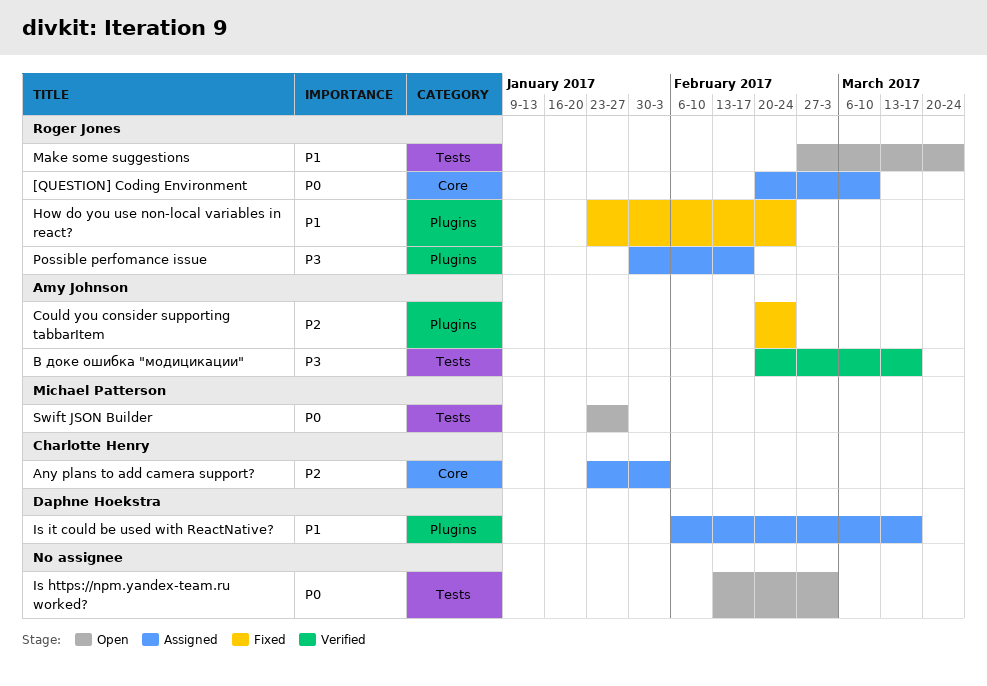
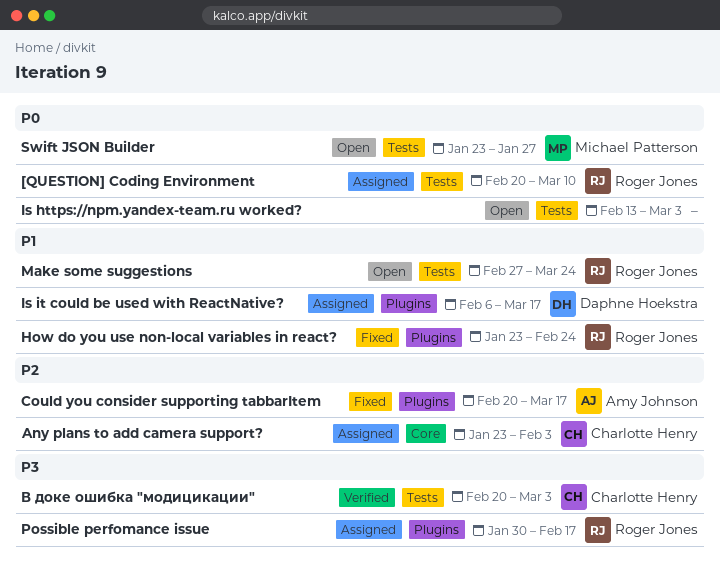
[QUESTION] Coding Environment, label: Core -> Tests
Could you consider supporting tabbarItem, due: Feb 24 -> Mar 17
В доке ошибка "модицикации", owner: Amy Johnson -> Charlotte Henry
В доке ошибка "модицикации", due: Mar 17 -> Mar 3

